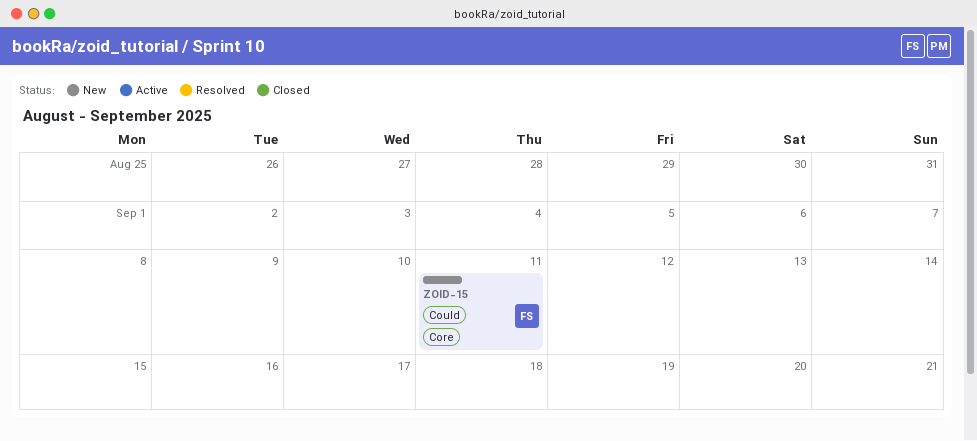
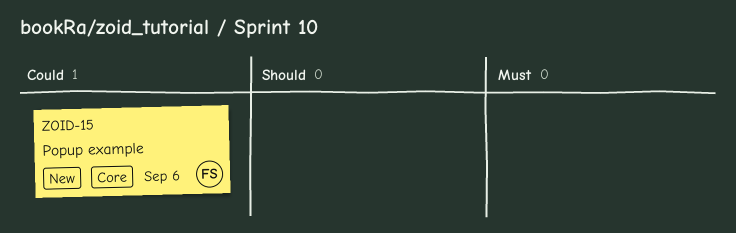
ZOID-15, due: Sep 11 -> Sep 6

